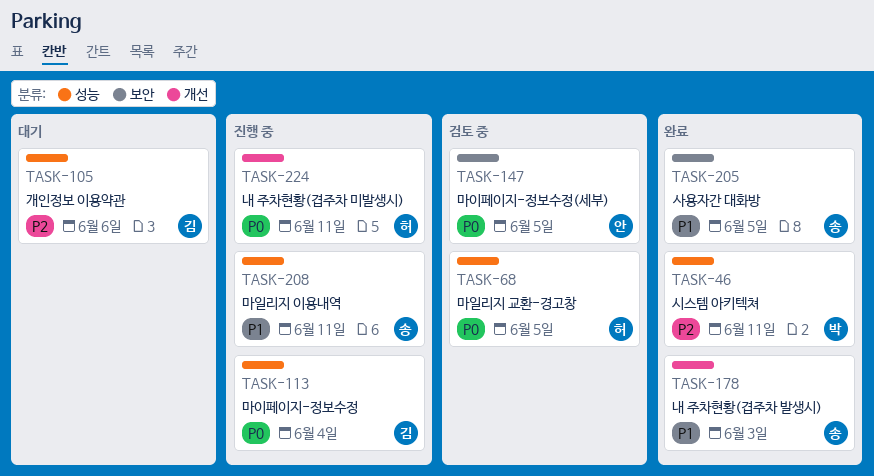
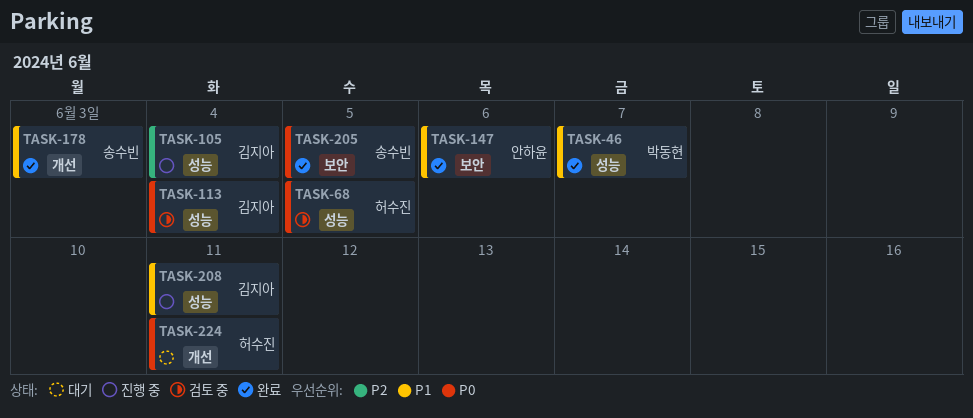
TASK-46, priority: P2 -> P1
TASK-46, due: Jun 11 -> Jun 7
TASK-105, status: 대기 -> 진행 중
TASK-105, due: Jun 6 -> Jun 4
TASK-113, status: 진행 중 -> 검토 중
TASK-147, status: 검토 중 -> 완료
TASK-147, priority: P0 -> P1
TASK-147, due: Jun 5 -> Jun 6
TASK-205, priority: P1 -> P0
TASK-208, owner: 송수빈 -> 김지아
TASK-224, status: 진행 중 -> 대기

